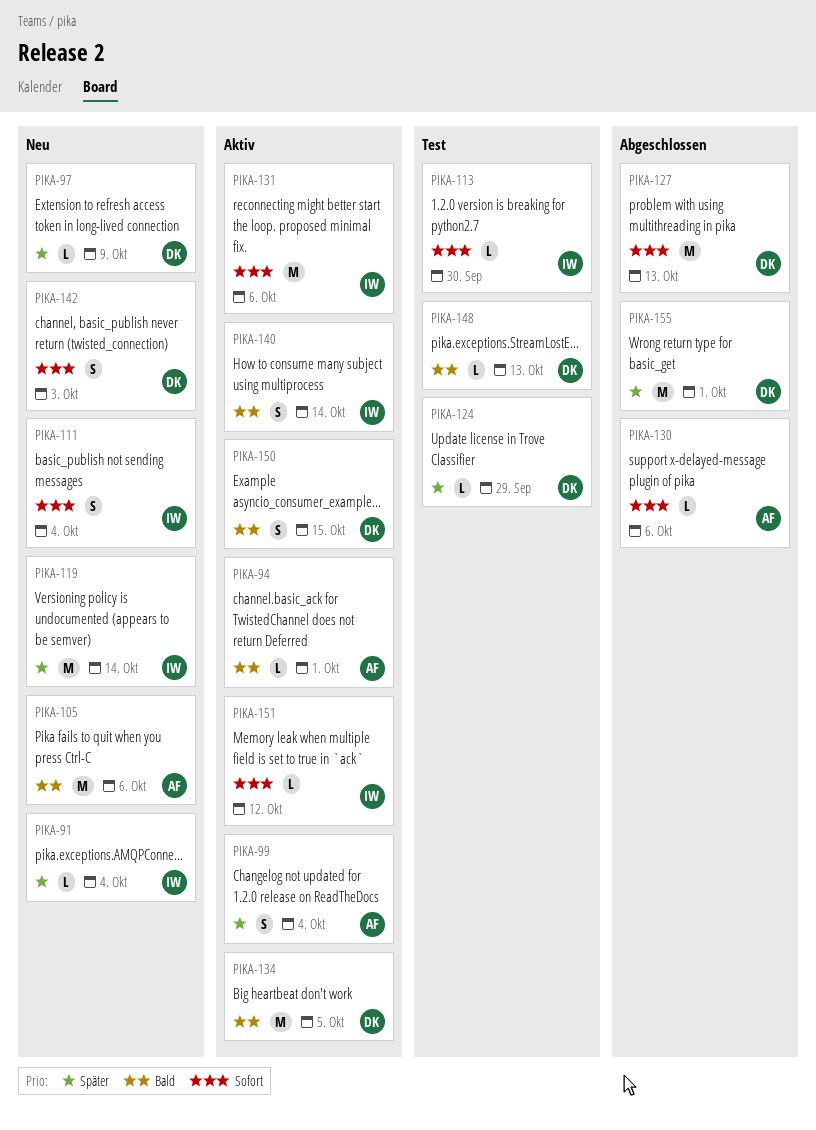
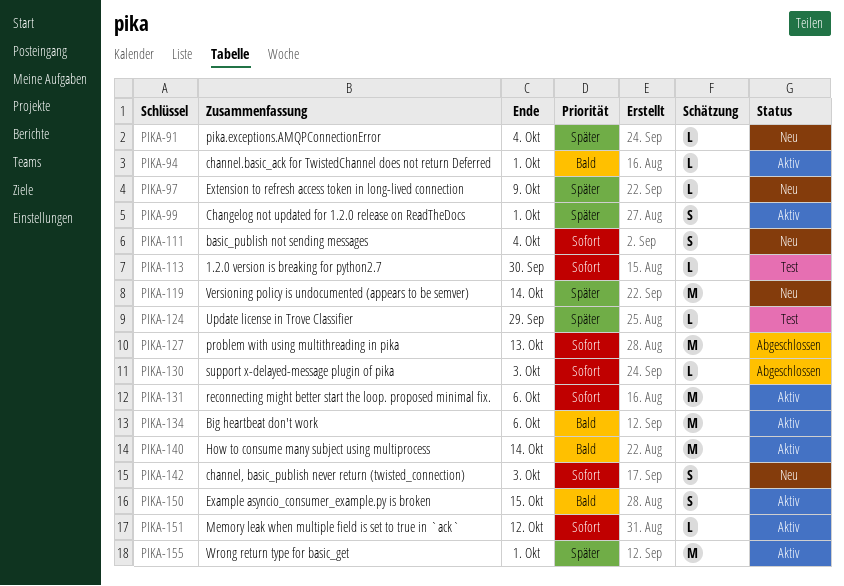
PIKA-99, due: Oct 4 -> Oct 1
PIKA-105: present -> none
PIKA-130, due: Oct 6 -> Oct 3
PIKA-134, due: Oct 5 -> Oct 6
PIKA-140, estimate: S -> M
PIKA-148: present -> none
PIKA-155, status: Abgeschlossen -> Aktiv

